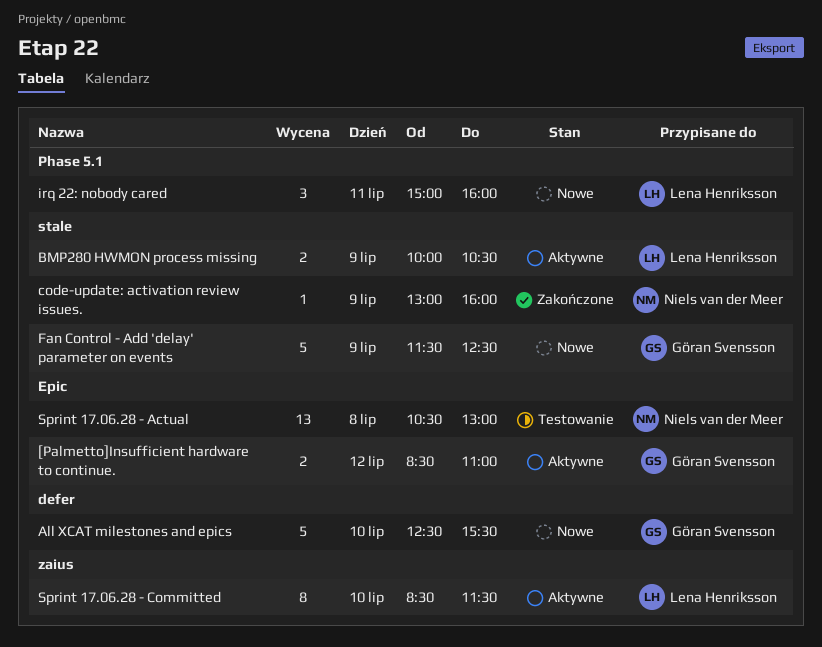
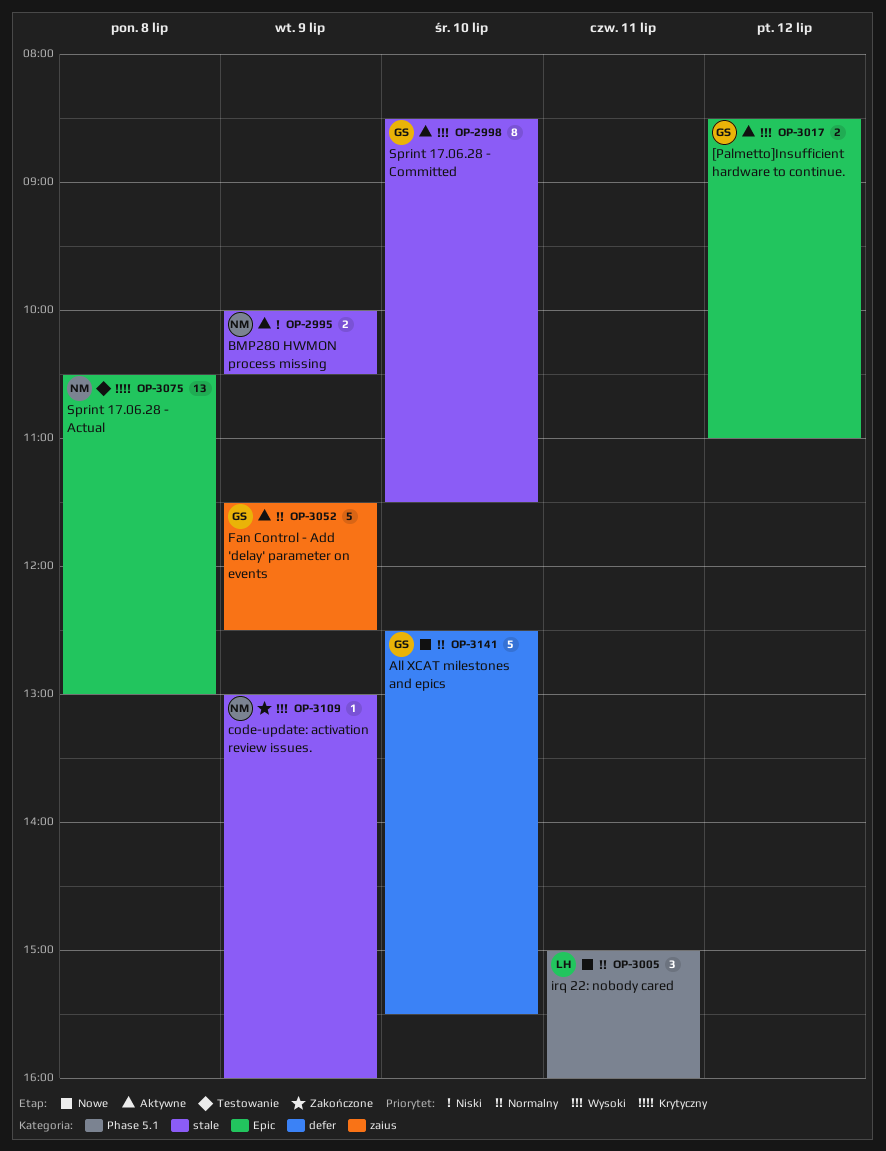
BMP280 HWMON process missing, owner: Lena Henriksson -> Niels van der Meer
Fan Control - Add 'delay' parameter on events, status: Nowe -> Aktywne
Fan Control - Add 'delay' parameter on events, label: stale -> zaius
Sprint 17.06.28 - Committed, owner: Lena Henriksson -> Göran Svensson
Sprint 17.06.28 - Committed, label: zaius -> stale

